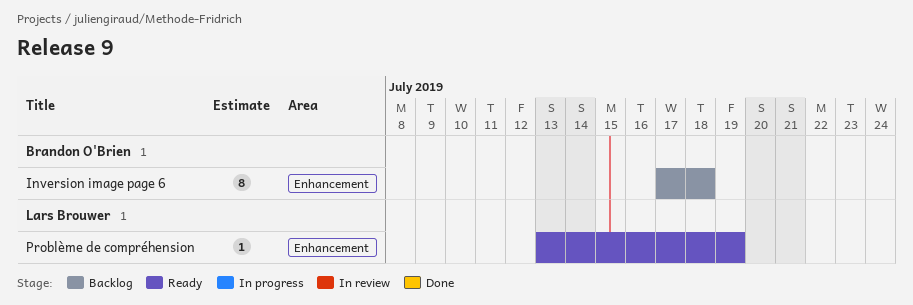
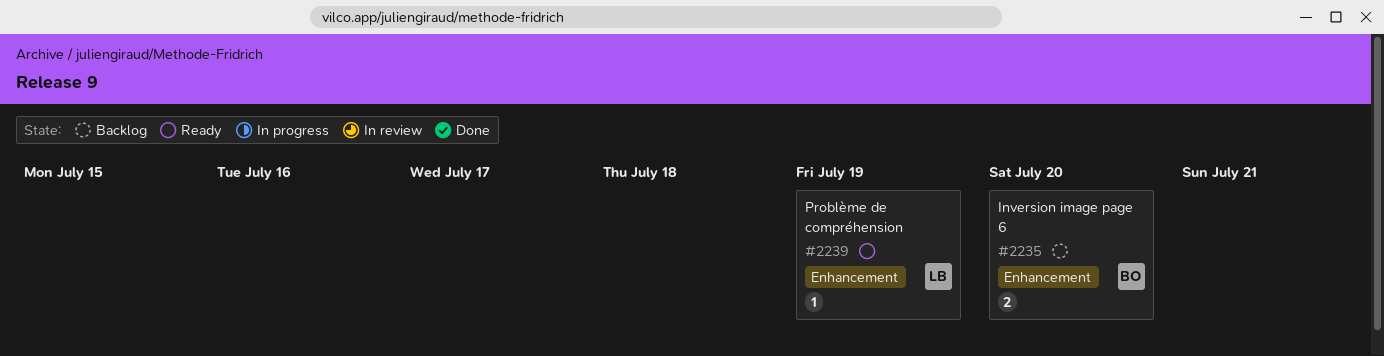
Inversion image page 6, estimate: 8 -> 2
Inversion image page 6, due: Jul 18 -> Jul 20

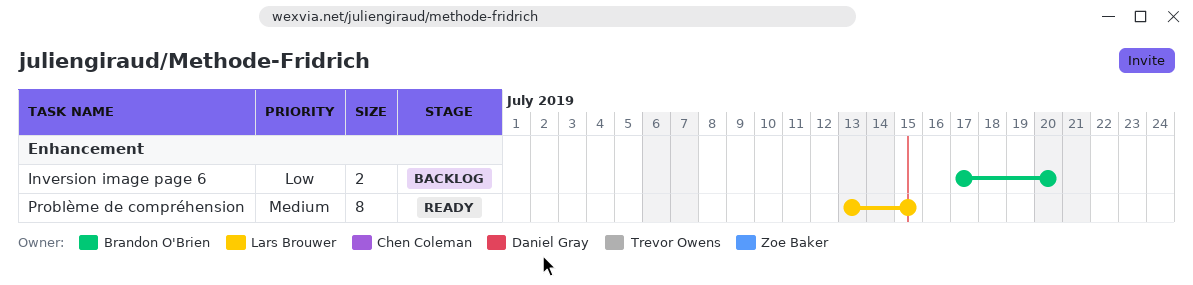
Problème de compréhension, estimate: 1 -> 8
Problème de compréhension, due: Jul 19 -> Jul 15

